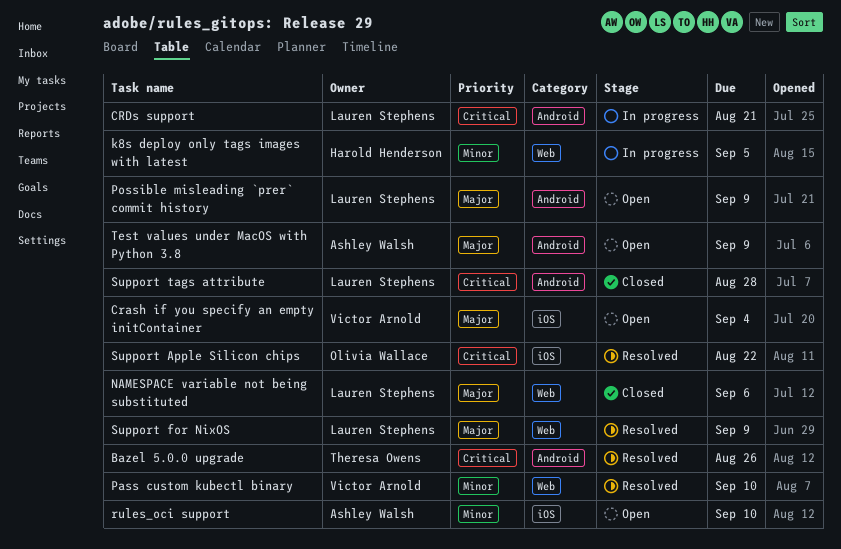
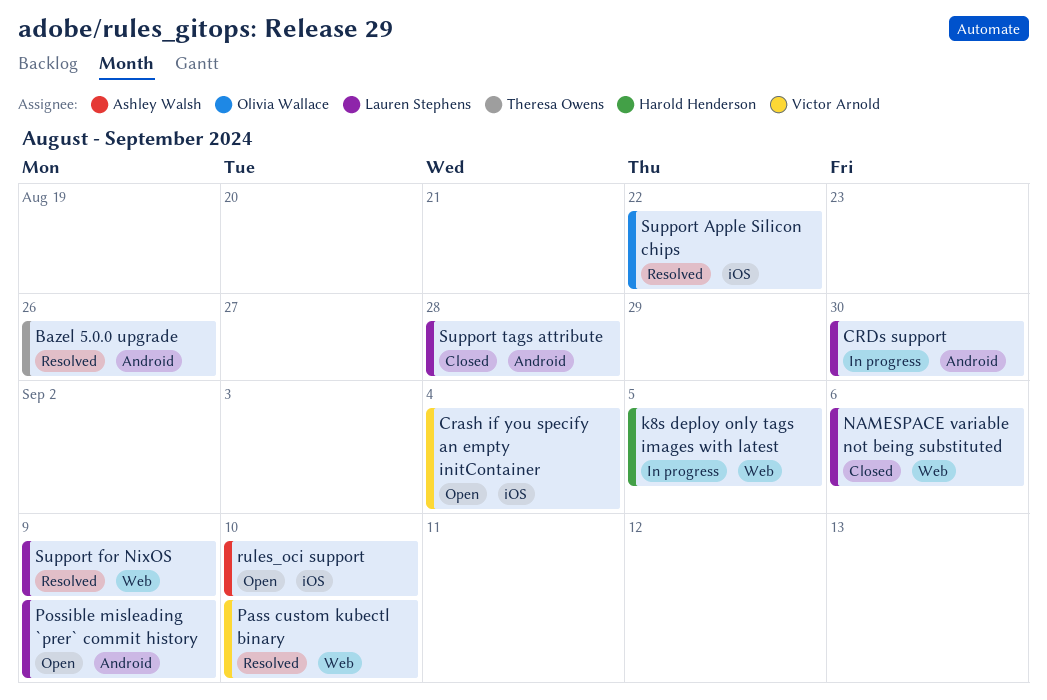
CRDs support, due: Aug 21 -> Aug 30
Test values under MacOS with Python 3.8: present -> none

